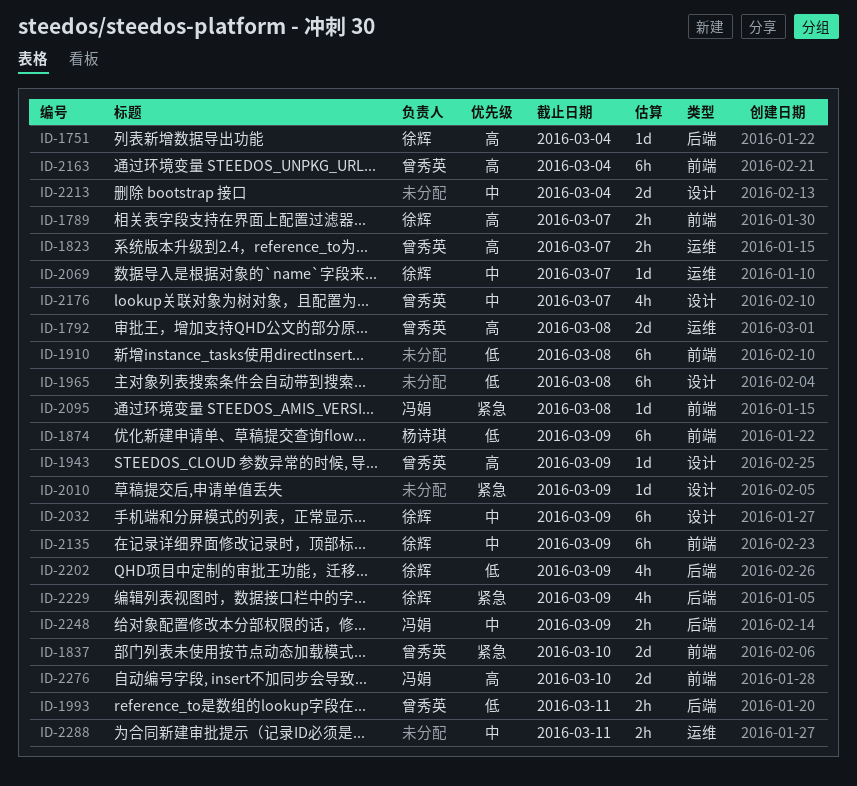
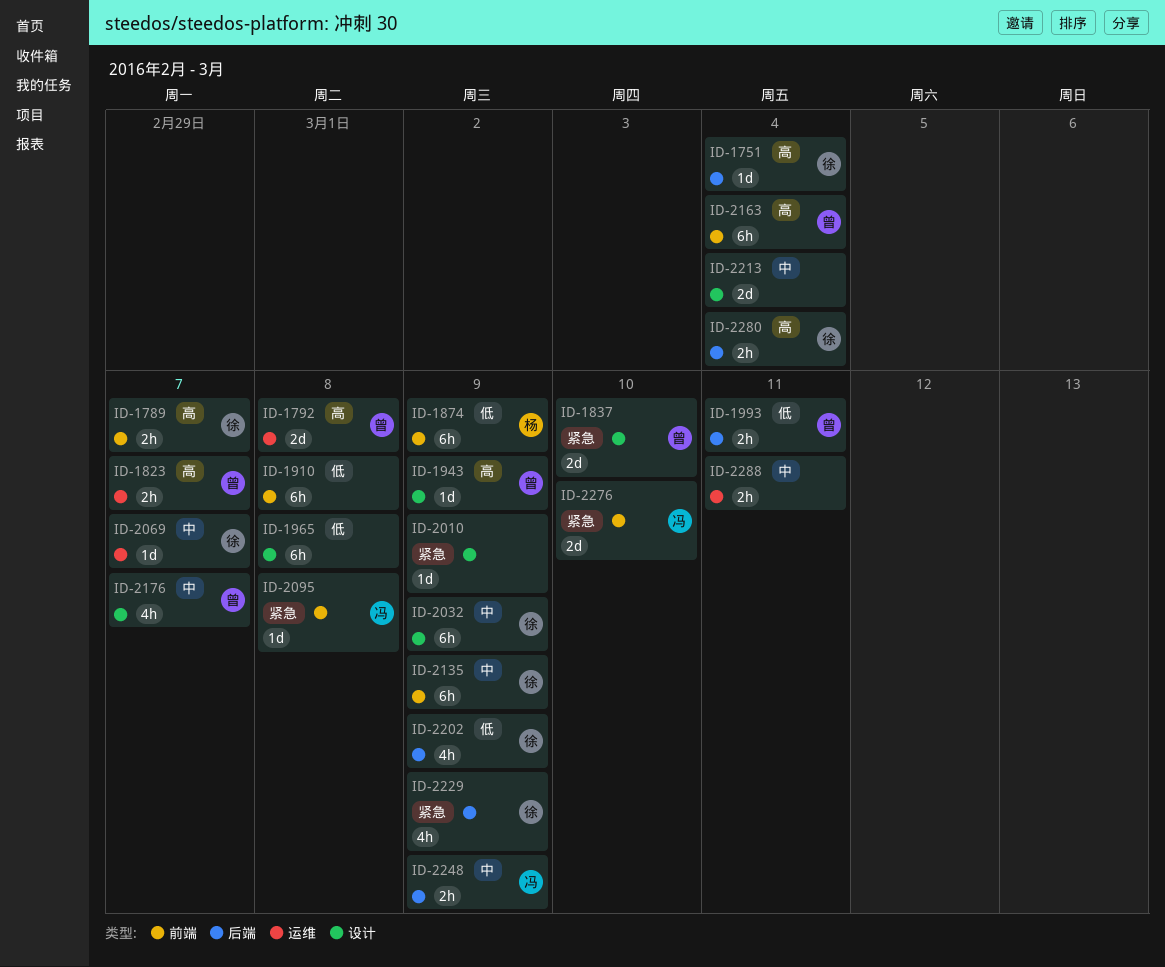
ID-1837, label: 前端 -> 设计
ID-2276, priority: 高 -> 紧急
ID-2280: none -> present

